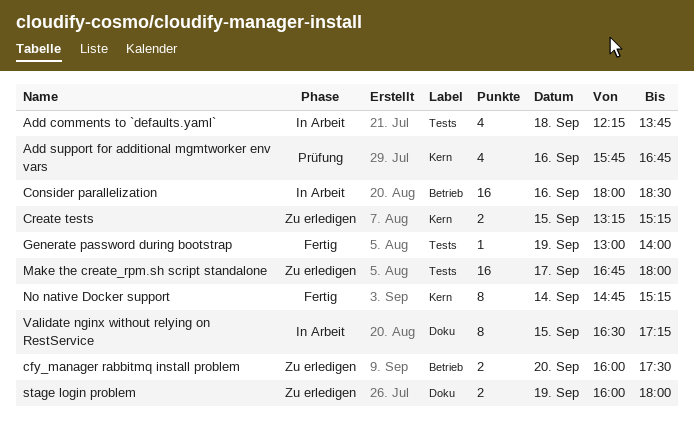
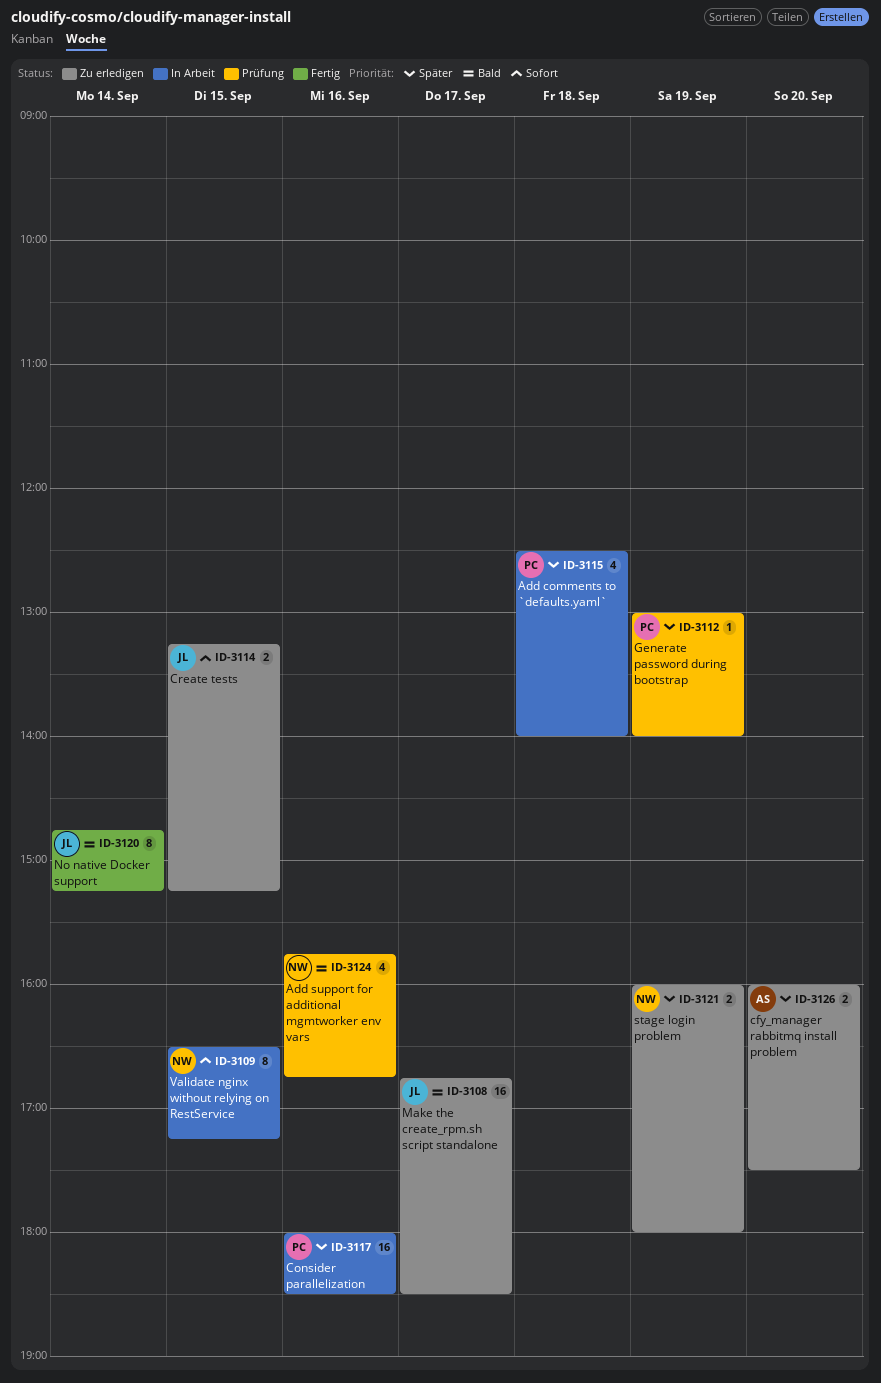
Add comments to `defaults.yaml`, begins: 12:15 -> 12:30
Add comments to `defaults.yaml`, ends: 13:45 -> 14:00
Generate password during bootstrap, status: Fertig -> Prüfung
Make the create_rpm.sh script standalone, ends: 18:00 -> 18:30

